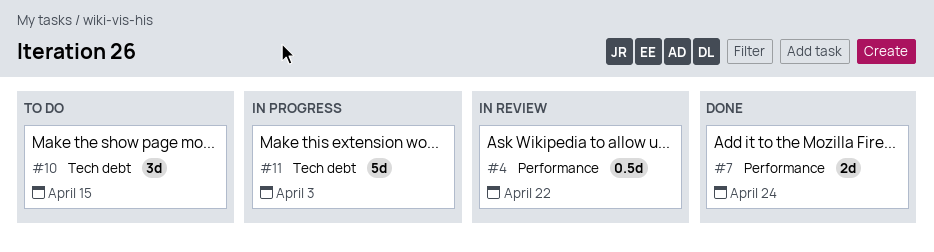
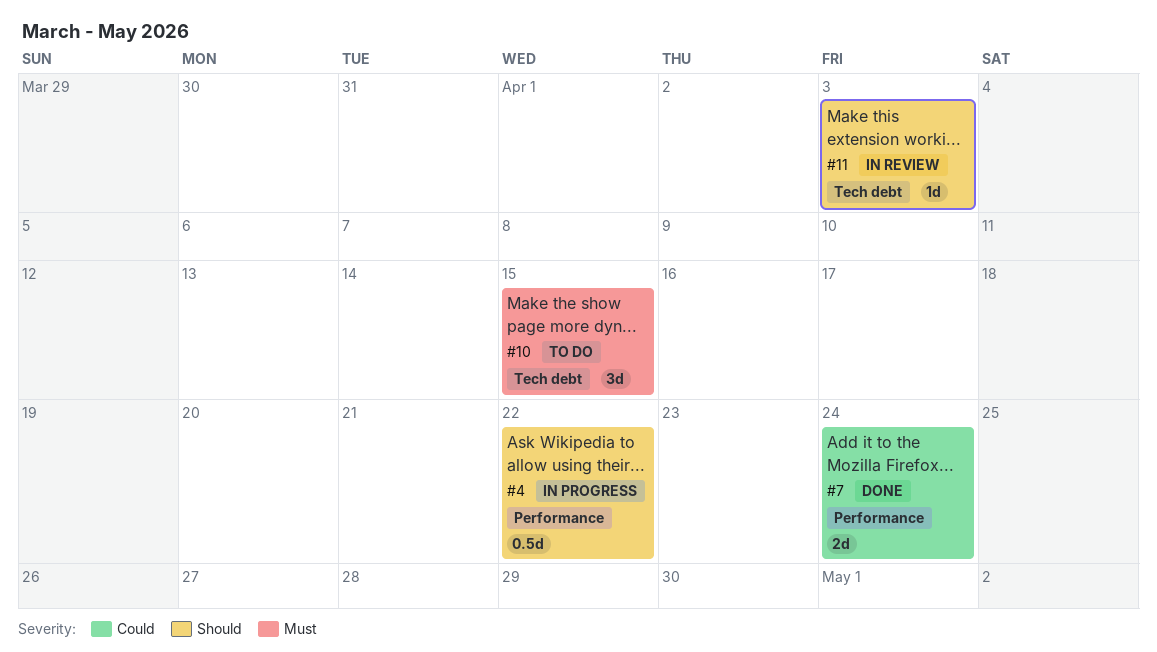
#4, status: In review -> In progress
#11, status: In progress -> In review
#11, estimate: 5d -> 1d

